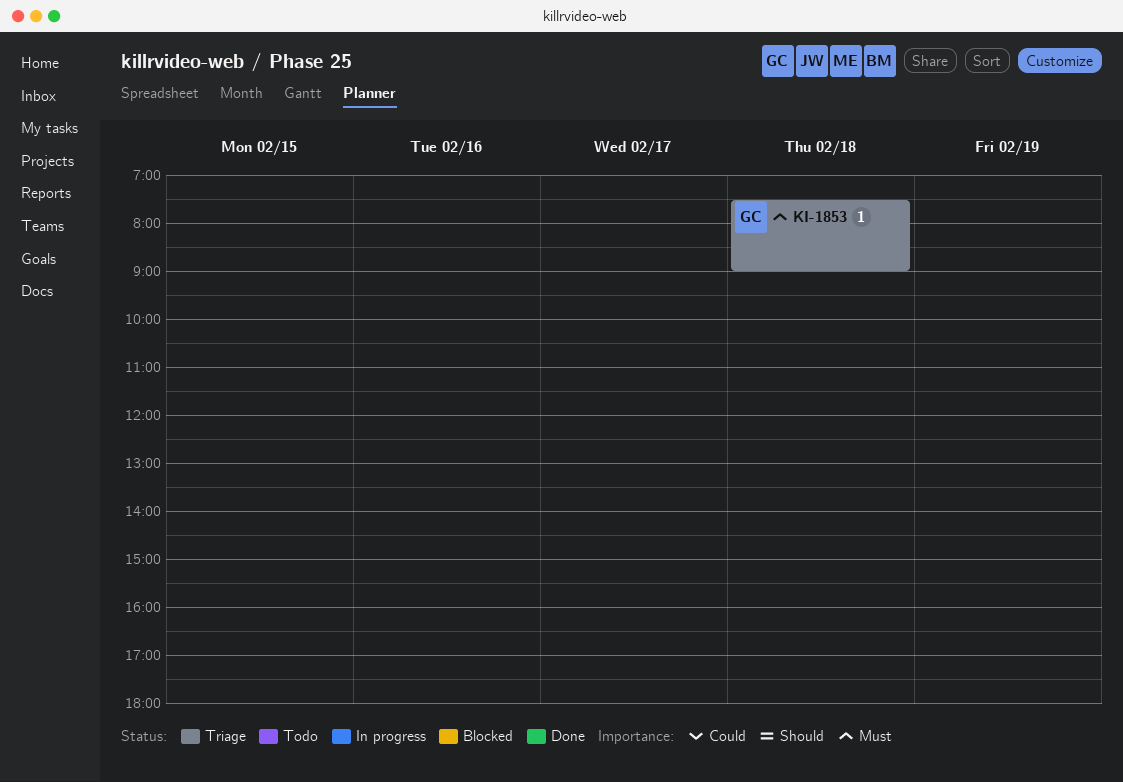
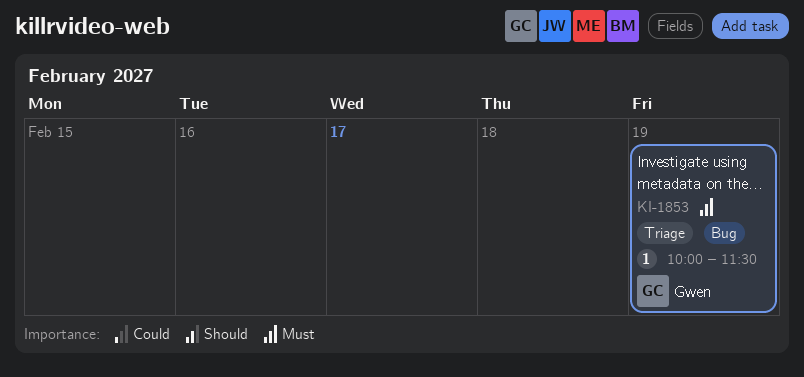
KI-1853, day: Feb 18 -> Feb 19
KI-1853, begins: 07:30 -> 10:00
KI-1853, ends: 09:00 -> 11:30

